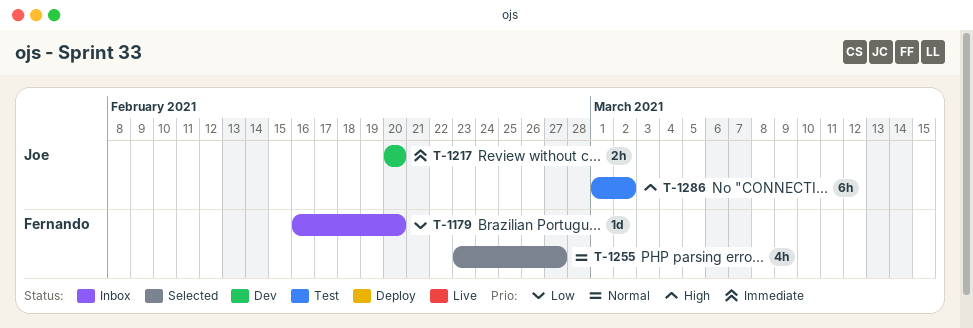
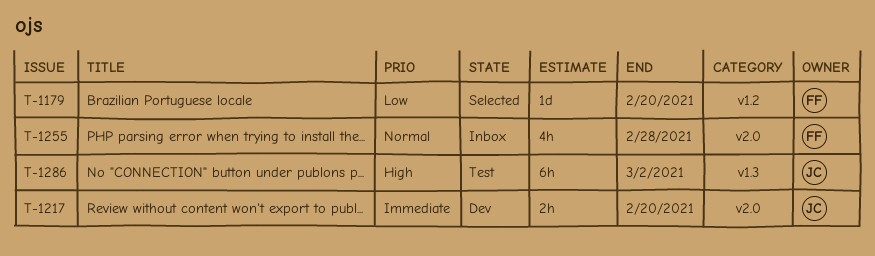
T-1179, status: Inbox -> Selected
T-1255, status: Selected -> Inbox
T-1255, due: Feb 27 -> Feb 28

